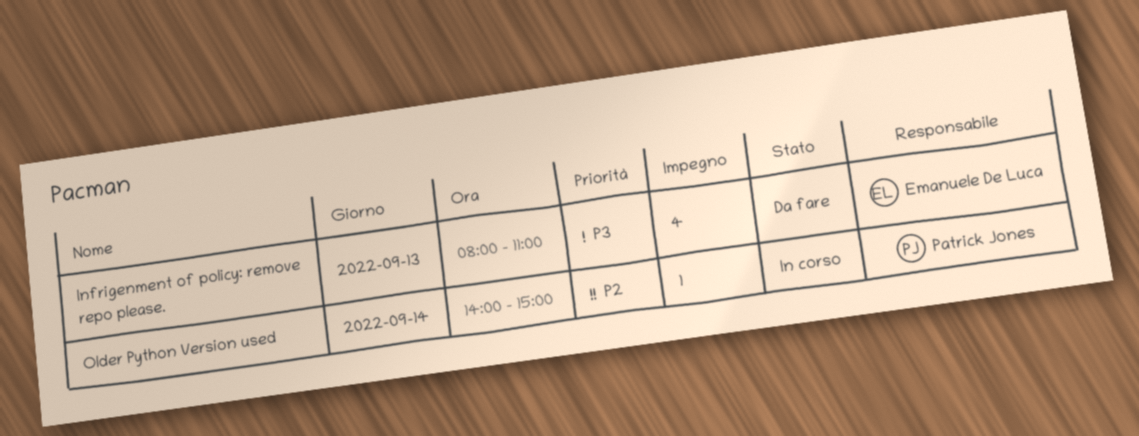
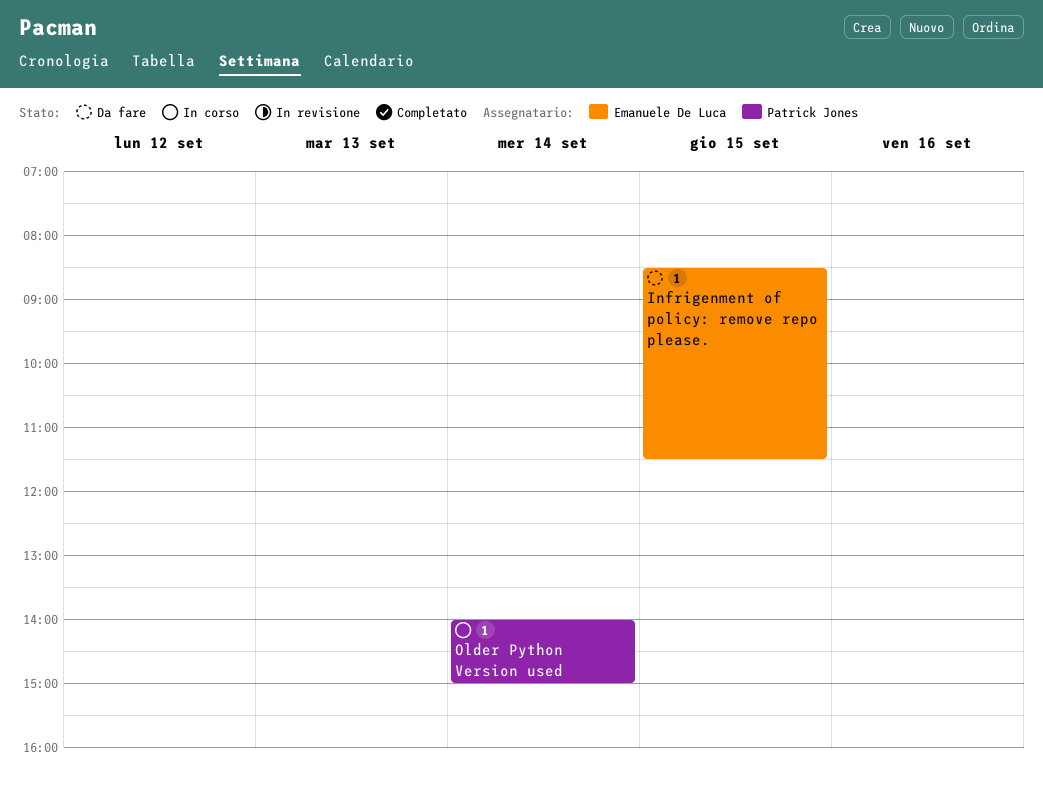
Infrigenment of policy: remove repo please., estimate: 4 -> 1
Infrigenment of policy: remove repo please., day: Sep 13 -> Sep 15
Infrigenment of policy: remove repo please., begins: 08:00 -> 08:30
Infrigenment of policy: remove repo please., ends: 11:00 -> 11:30

